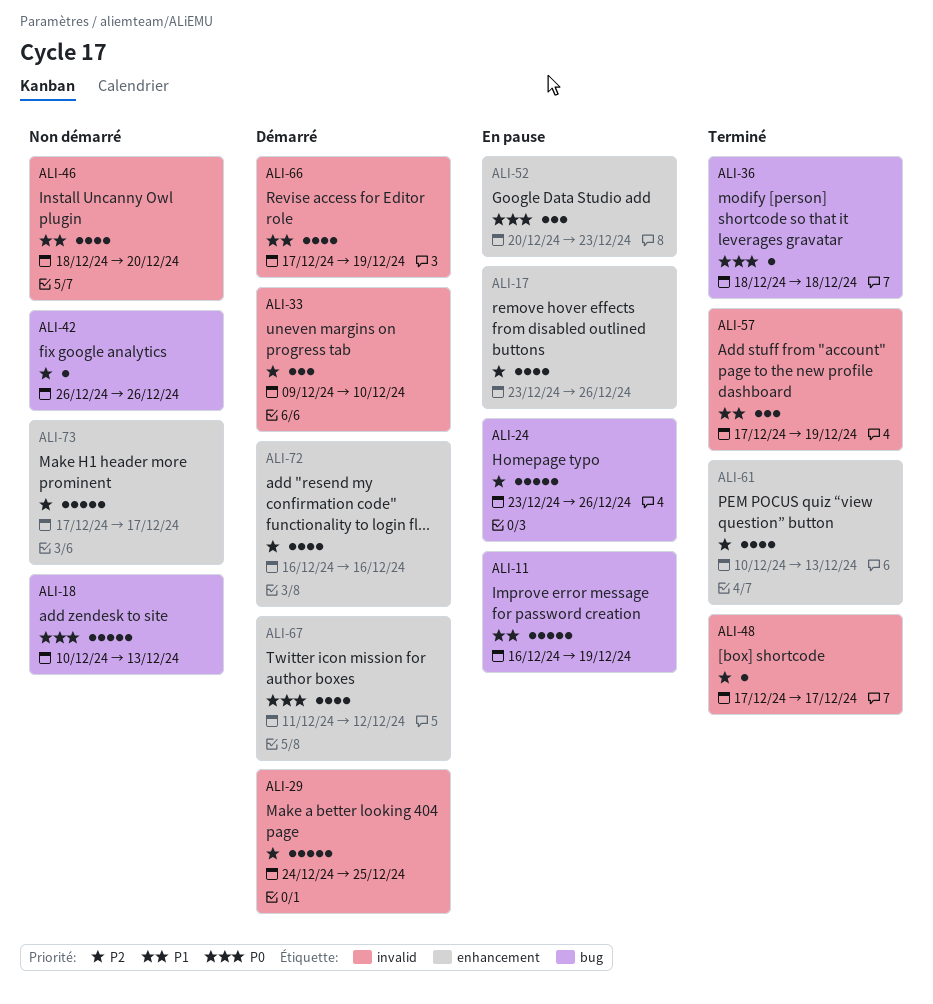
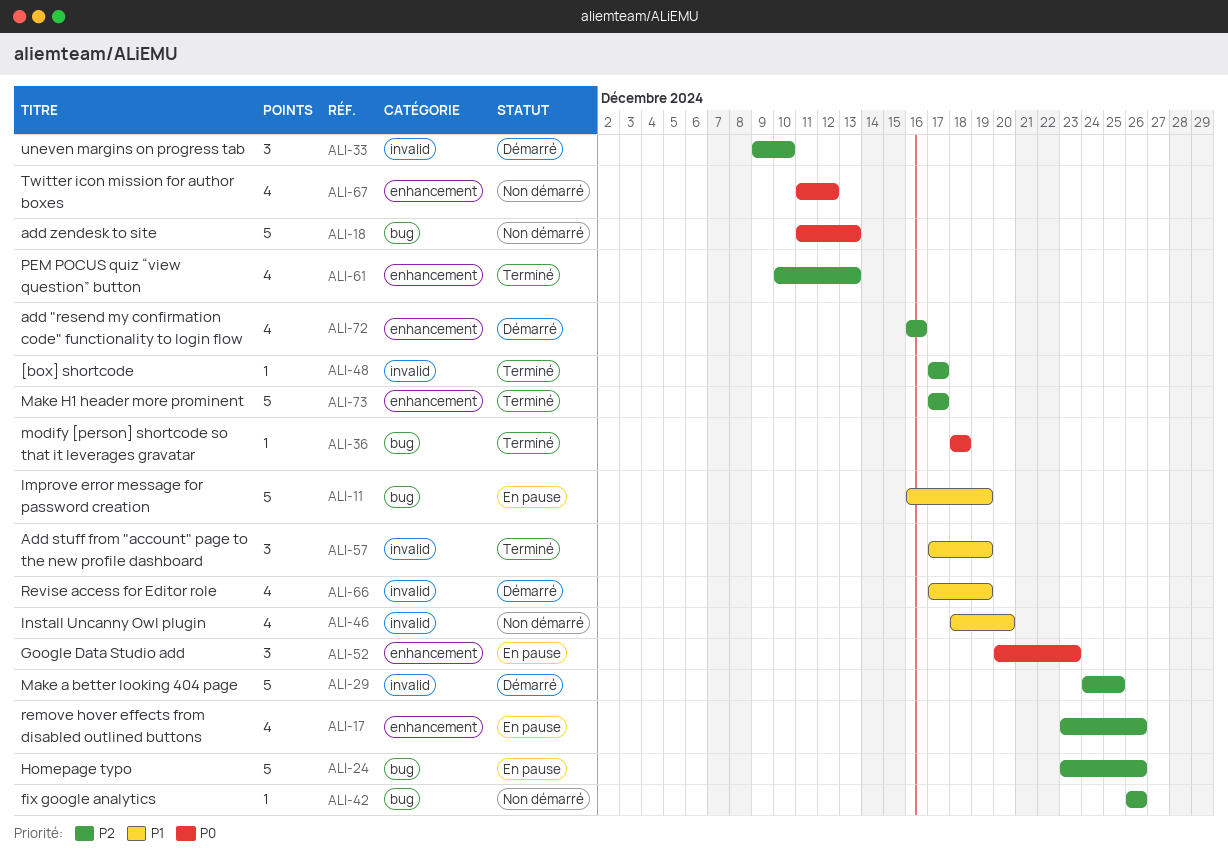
ALI-18, start: Dec 10 -> Dec 11
ALI-67, status: Démarré -> Non démarré
ALI-73, status: Non démarré -> Terminé

